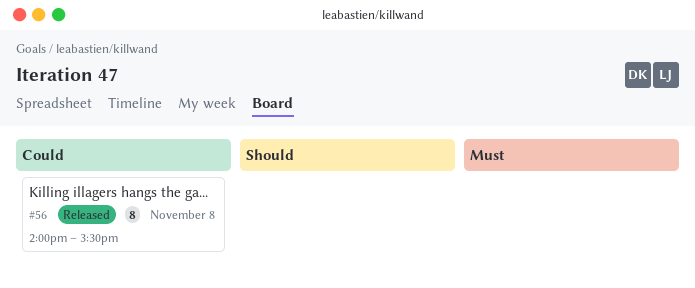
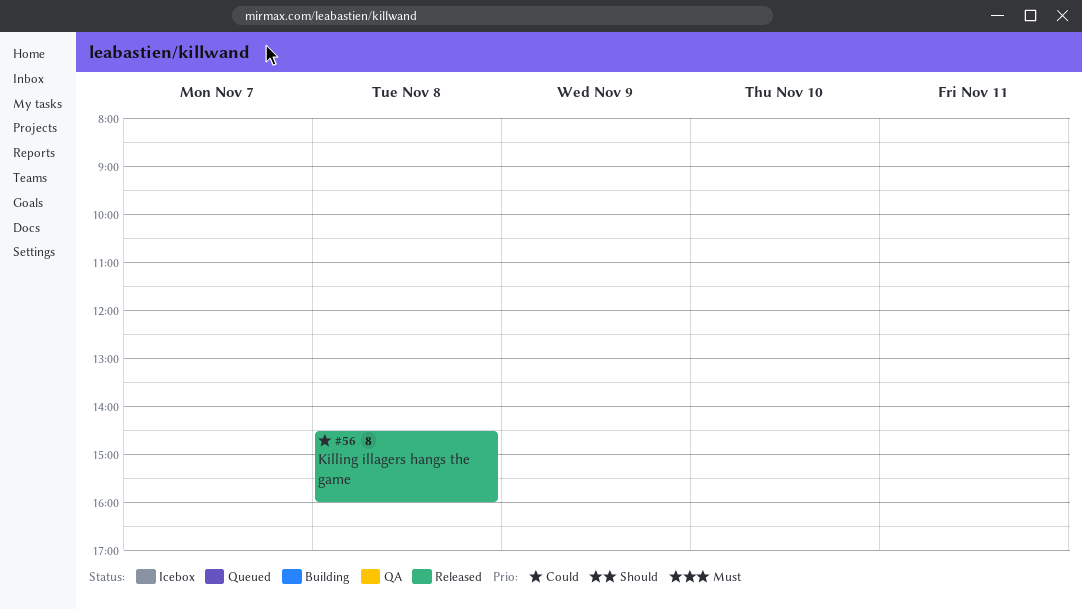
#56, begins: 14:00 -> 14:30
#56, ends: 15:30 -> 16:00

